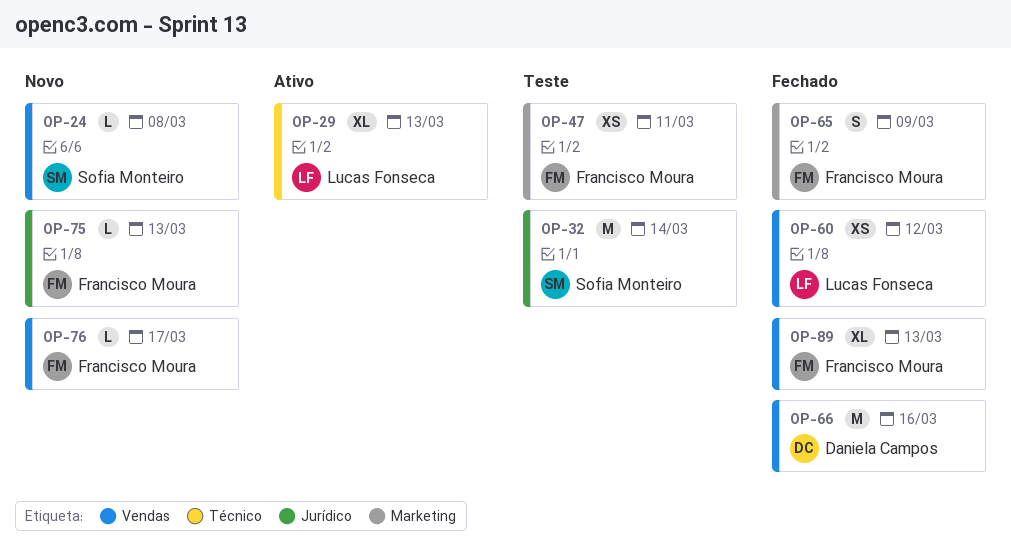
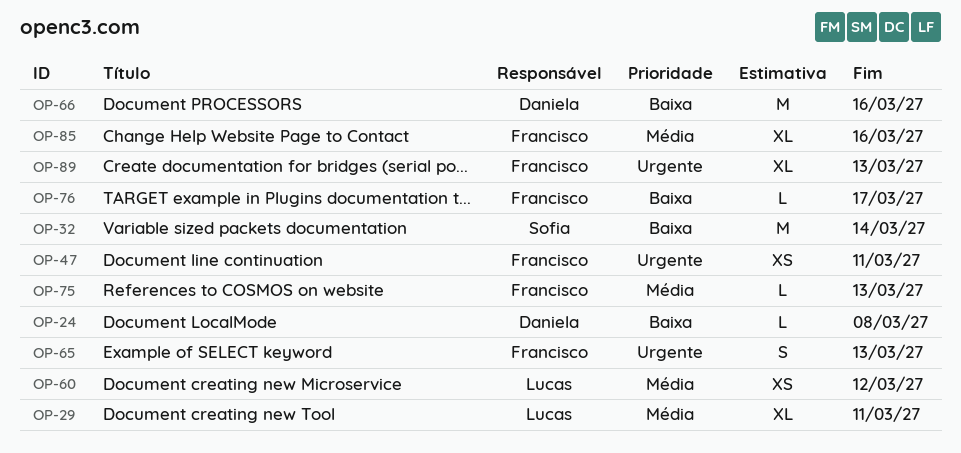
OP-24, owner: Sofia Monteiro -> Daniela Campos
OP-29, due: Mar 13 -> Mar 11
OP-65, due: Mar 9 -> Mar 13
OP-85: none -> present

